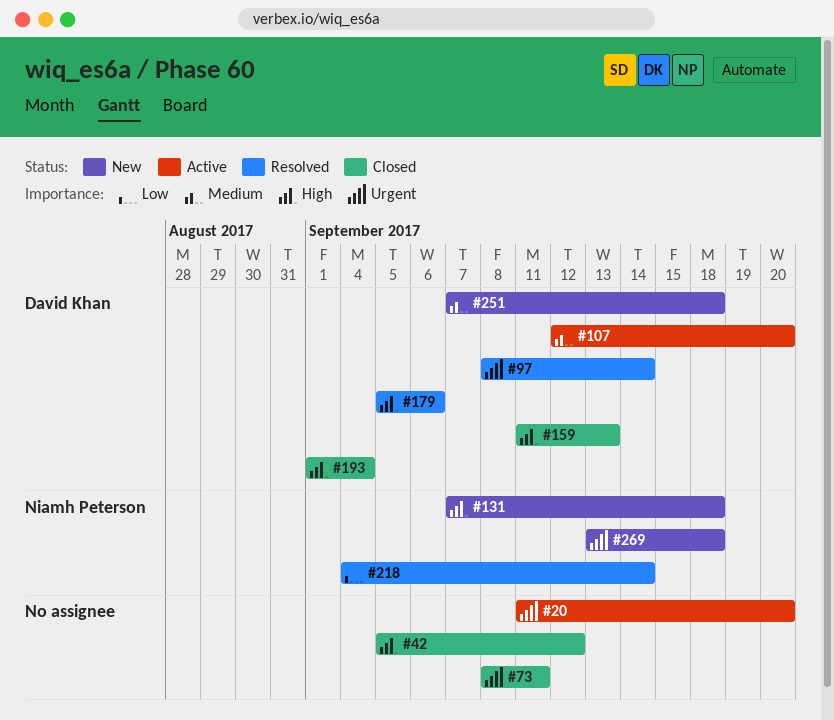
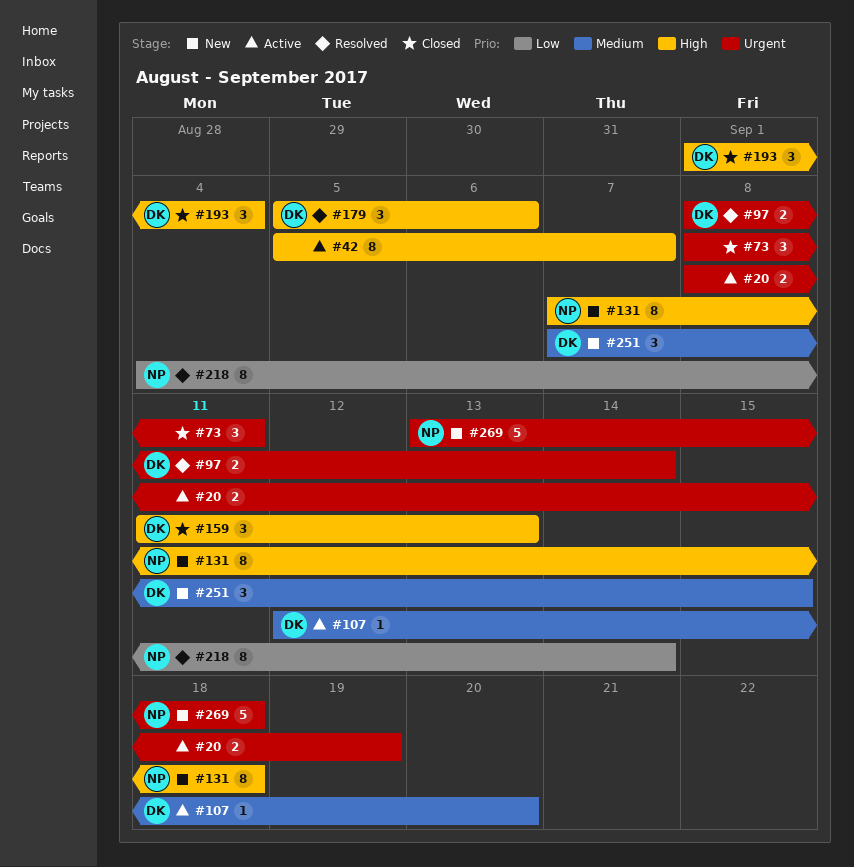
#20, start: Sep 11 -> Sep 8
#20, due: Sep 20 -> Sep 19
#42, status: Closed -> Active
#42, due: Sep 12 -> Sep 7
#251, due: Sep 18 -> Sep 15

